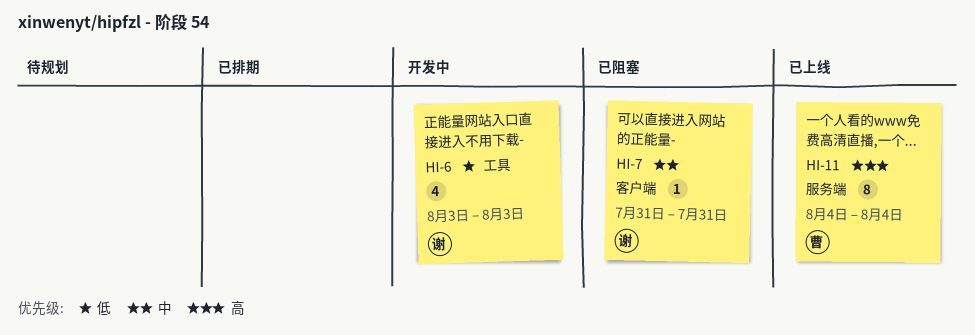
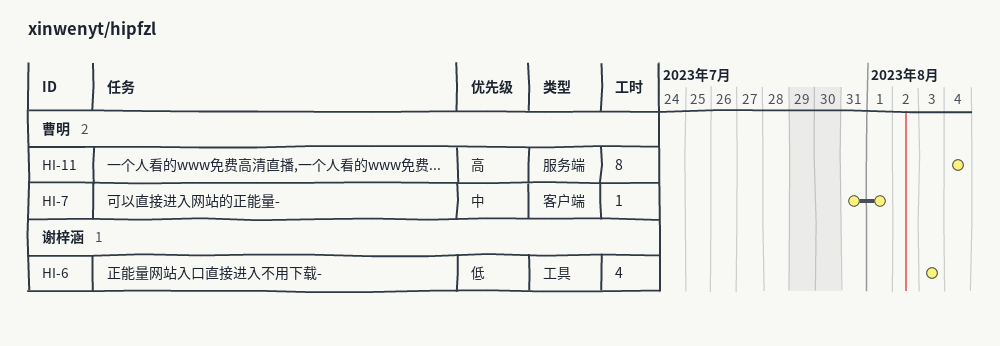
HI-7, owner: 谢梓涵 -> 曹明
HI-7, due: Jul 31 -> Aug 1

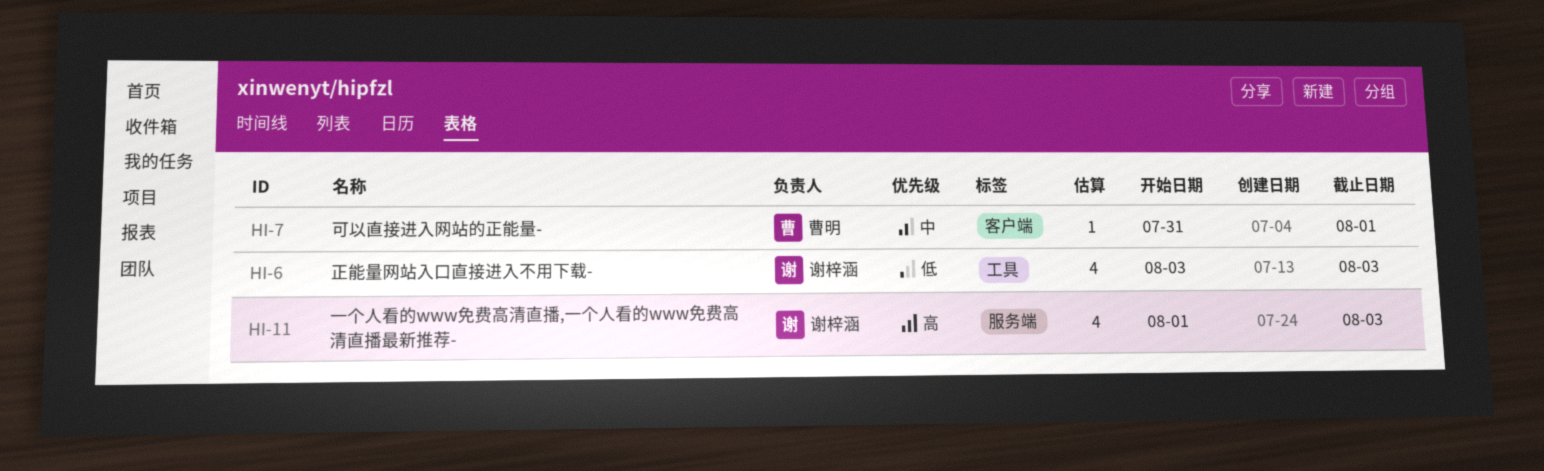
HI-11, owner: 曹明 -> 谢梓涵
HI-11, estimate: 8 -> 4
HI-11, start: Aug 4 -> Aug 1
HI-11, due: Aug 4 -> Aug 3

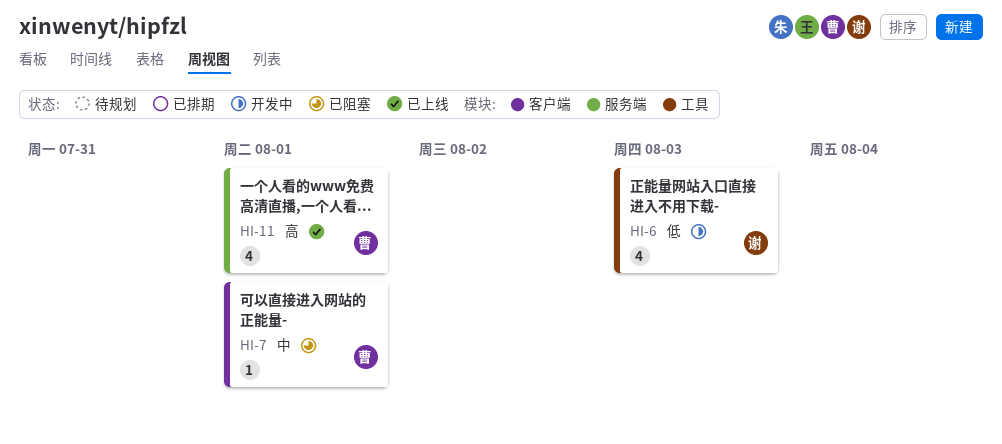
HI-11, owner: 谢梓涵 -> 曹明
HI-11, due: Aug 3 -> Aug 1

